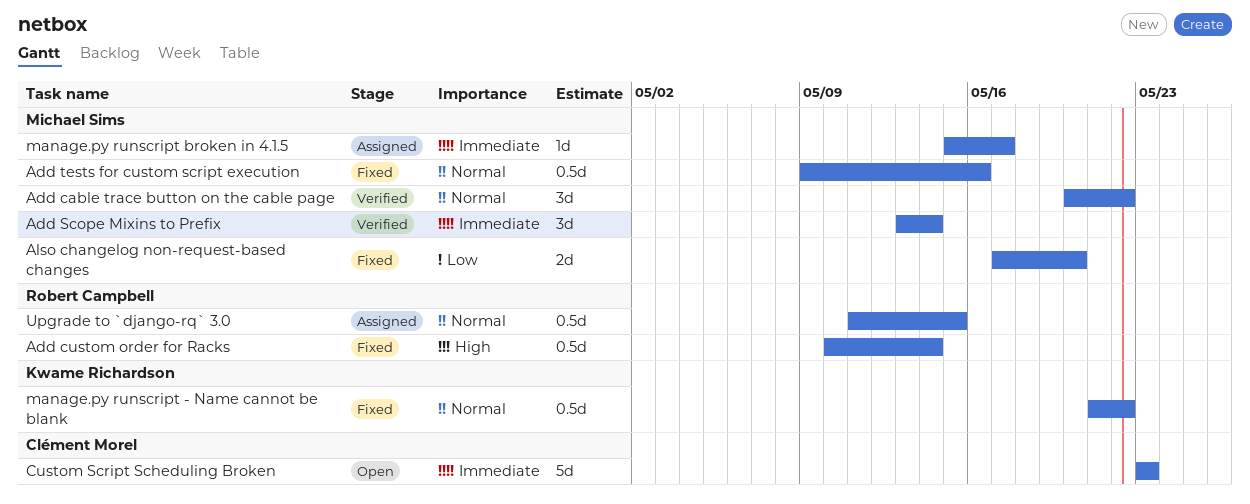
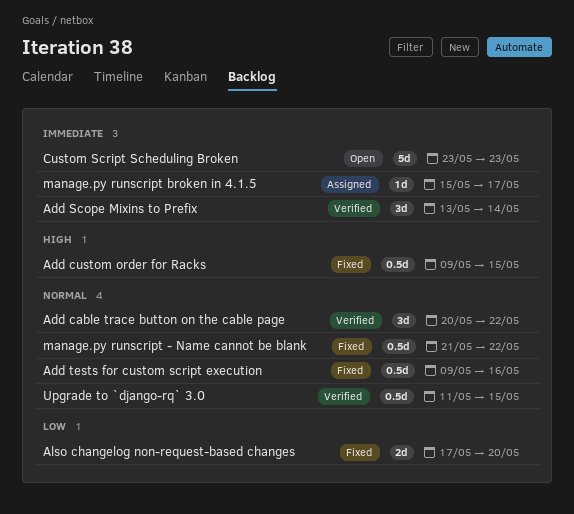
Add custom order for Racks, start: May 10 -> May 9
Add custom order for Racks, due: May 14 -> May 15
Upgrade to `django-rq` 3.0, status: Assigned -> Verified

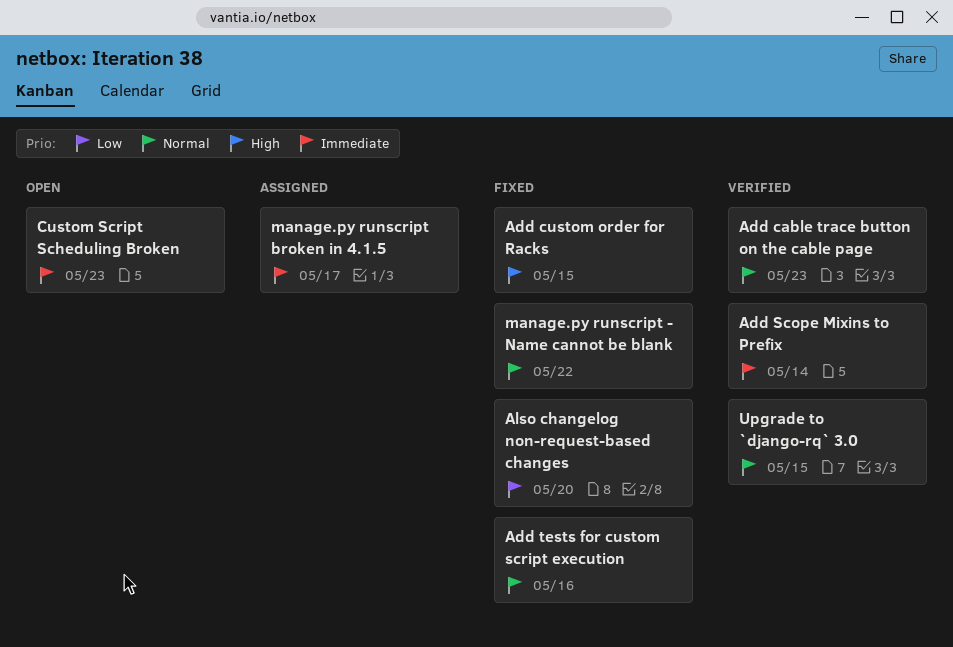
Add cable trace button on the cable page, due: May 22 -> May 23

